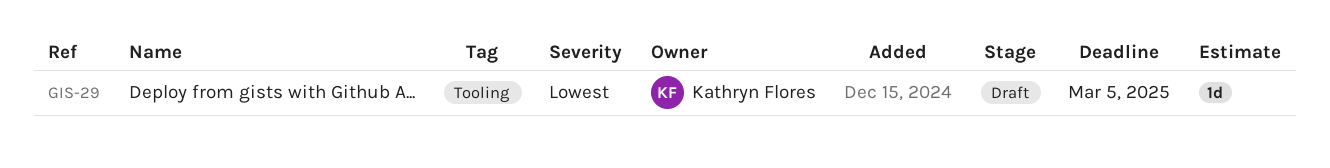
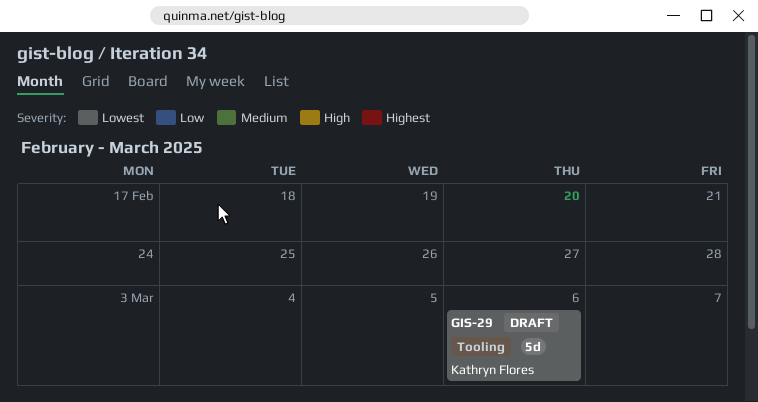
GIS-29, estimate: 1d -> 5d
GIS-29, due: Mar 5 -> Mar 6

